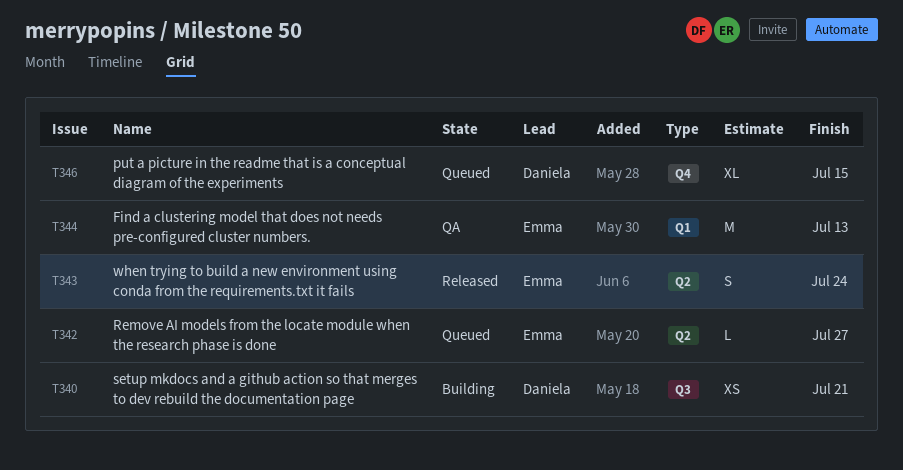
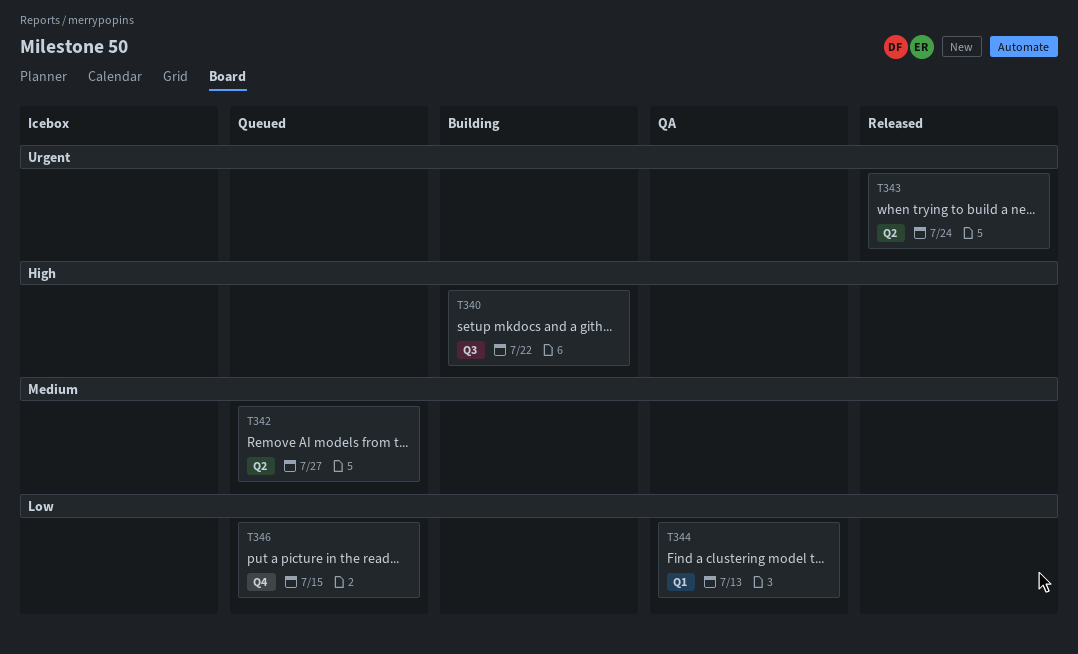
T340, due: Jul 21 -> Jul 22

